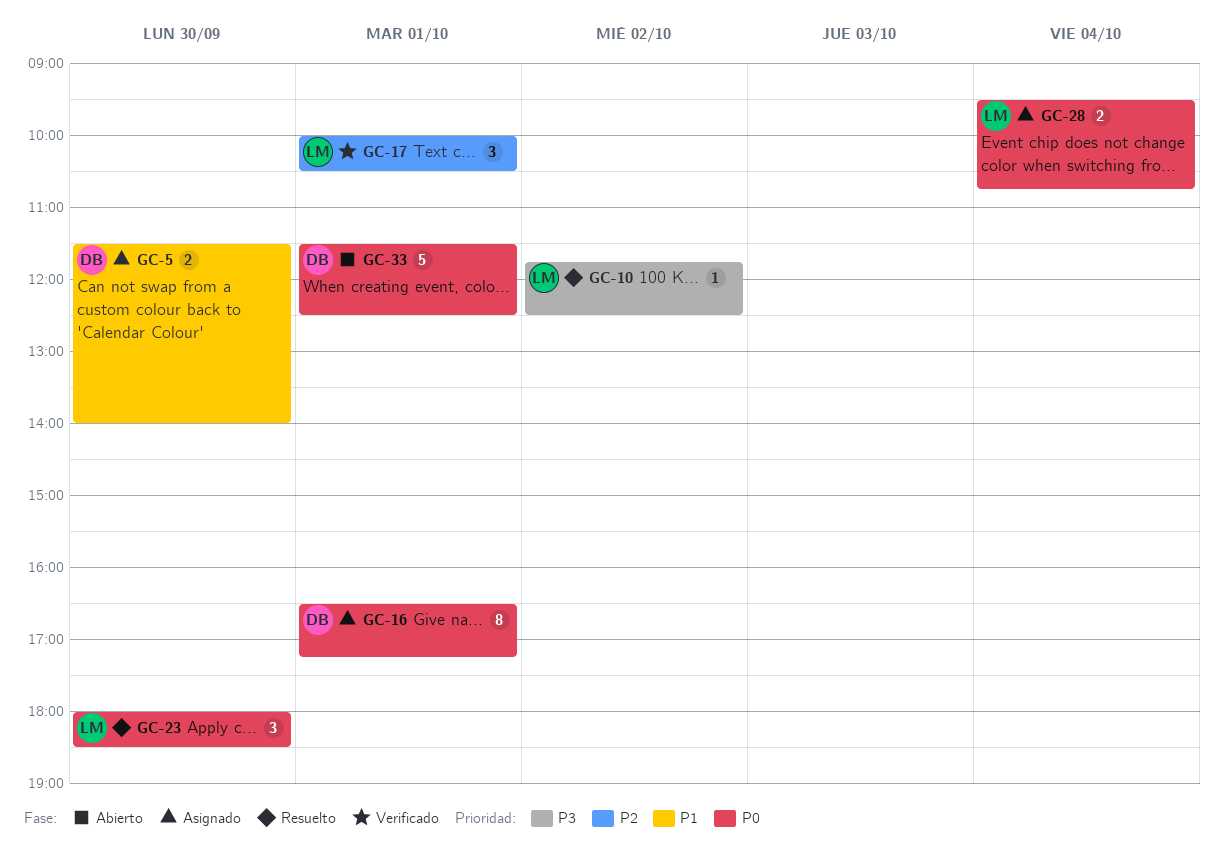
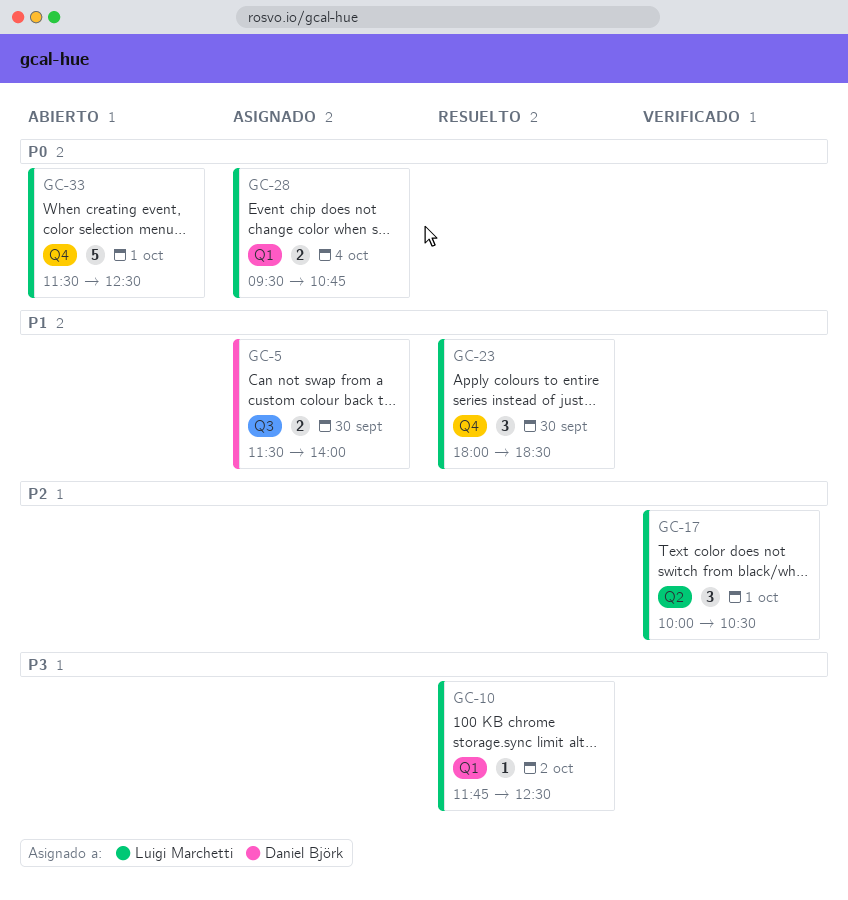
GC-16: present -> none
GC-23, priority: P0 -> P1
GC-33, owner: Daniel Björk -> Luigi Marchetti

